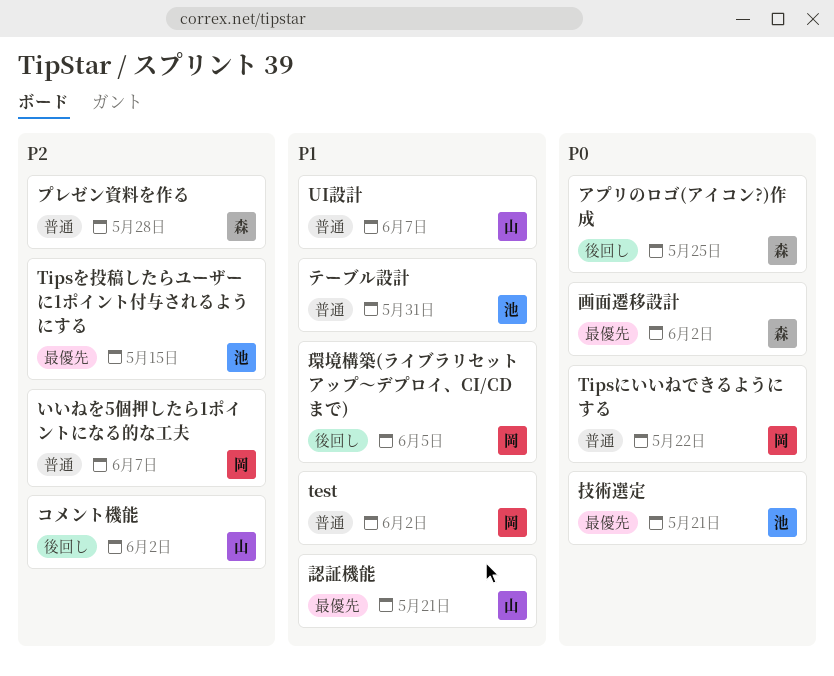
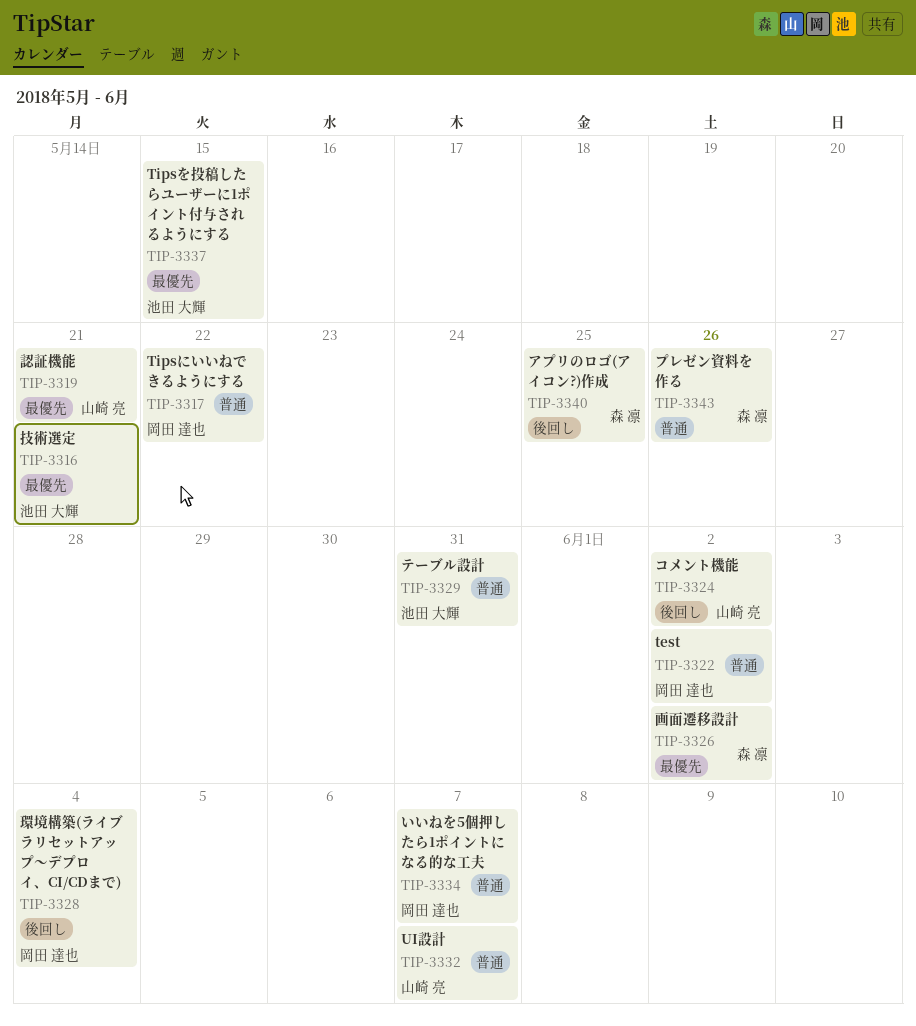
プレゼン資料を作る, due: May 28 -> May 26
環境構築(ライブラリセットアップ〜デプロイ、CI/CDまで), due: Jun 5 -> Jun 4

